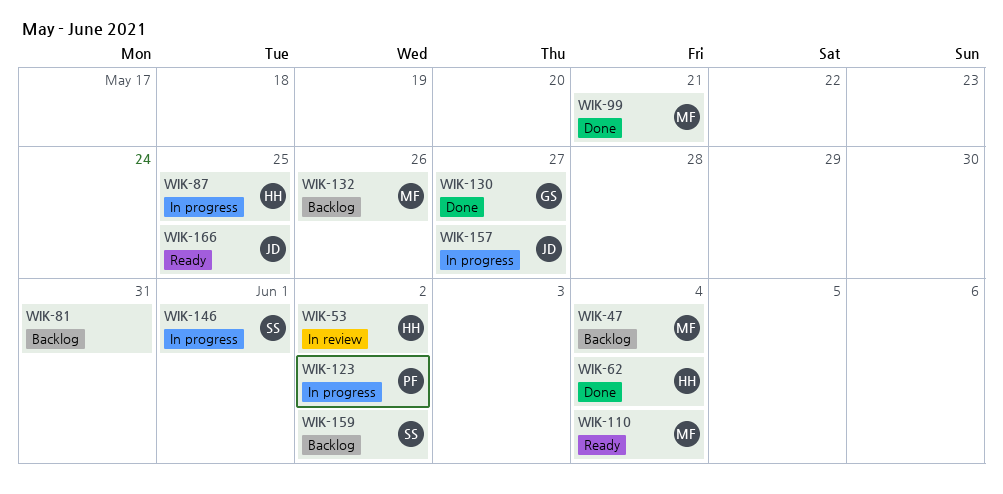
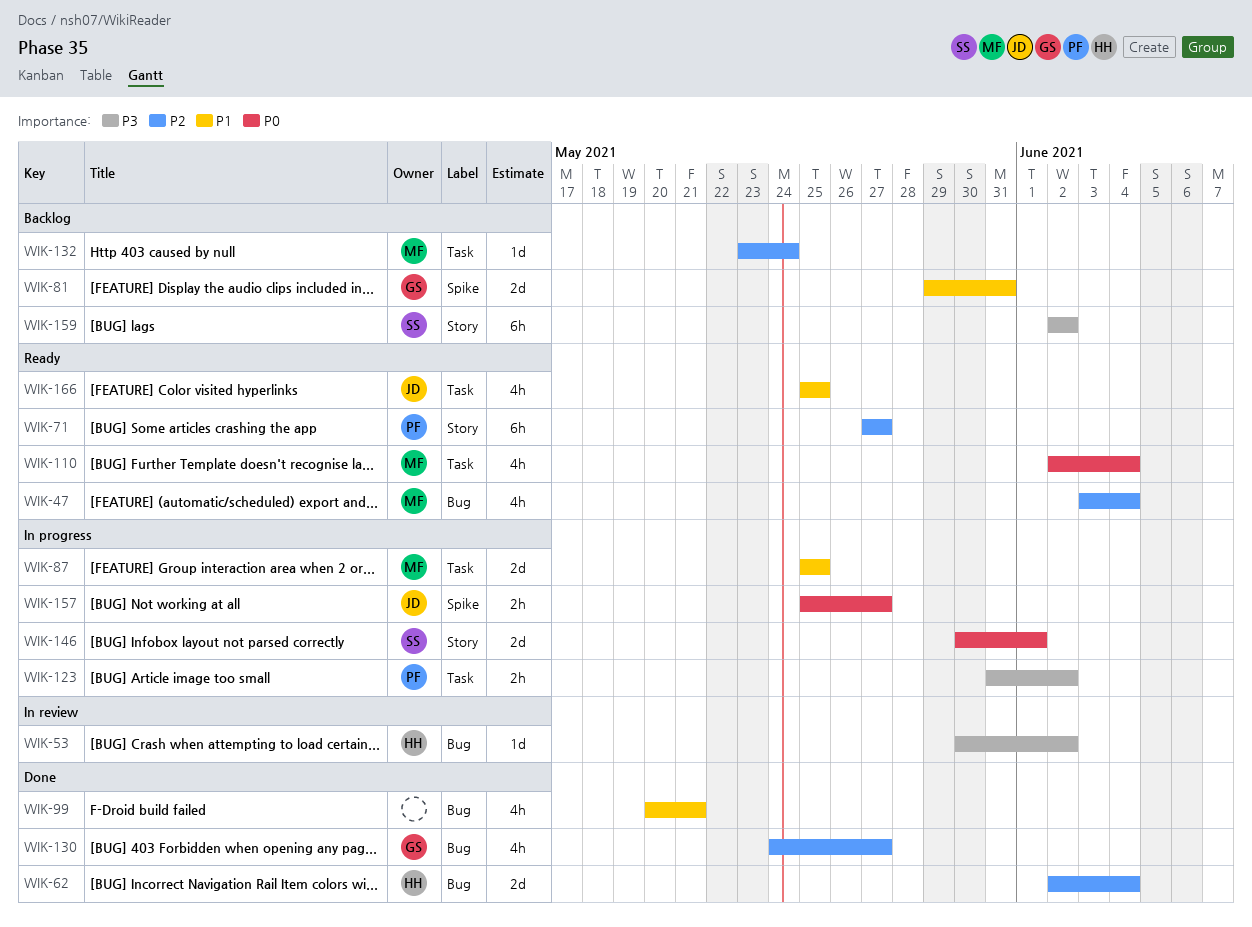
WIK-47, status: Backlog -> Ready
WIK-71: none -> present
WIK-81, owner: none -> GS
WIK-87, owner: HH -> MF
WIK-99, owner: MF -> none
WIK-132, due: May 26 -> May 24

